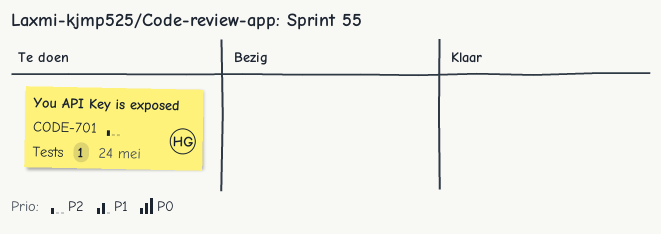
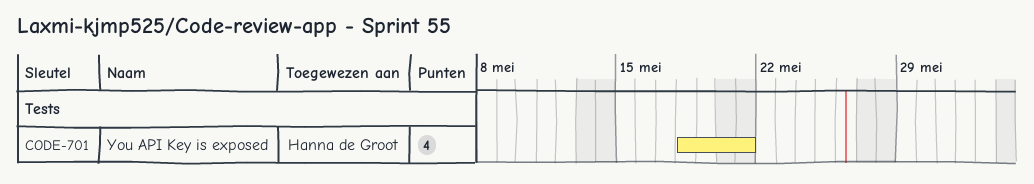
CODE-701, estimate: 1 -> 4
CODE-701, due: May 24 -> May 21

